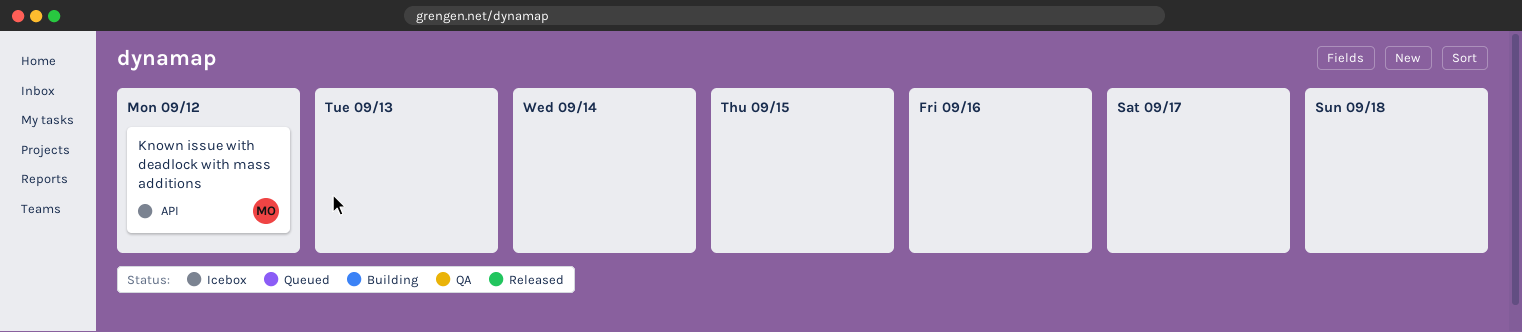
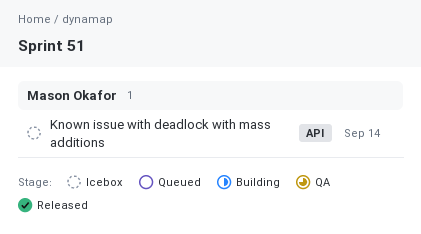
Known issue with deadlock with mass additions, due: Sep 12 -> Sep 14

